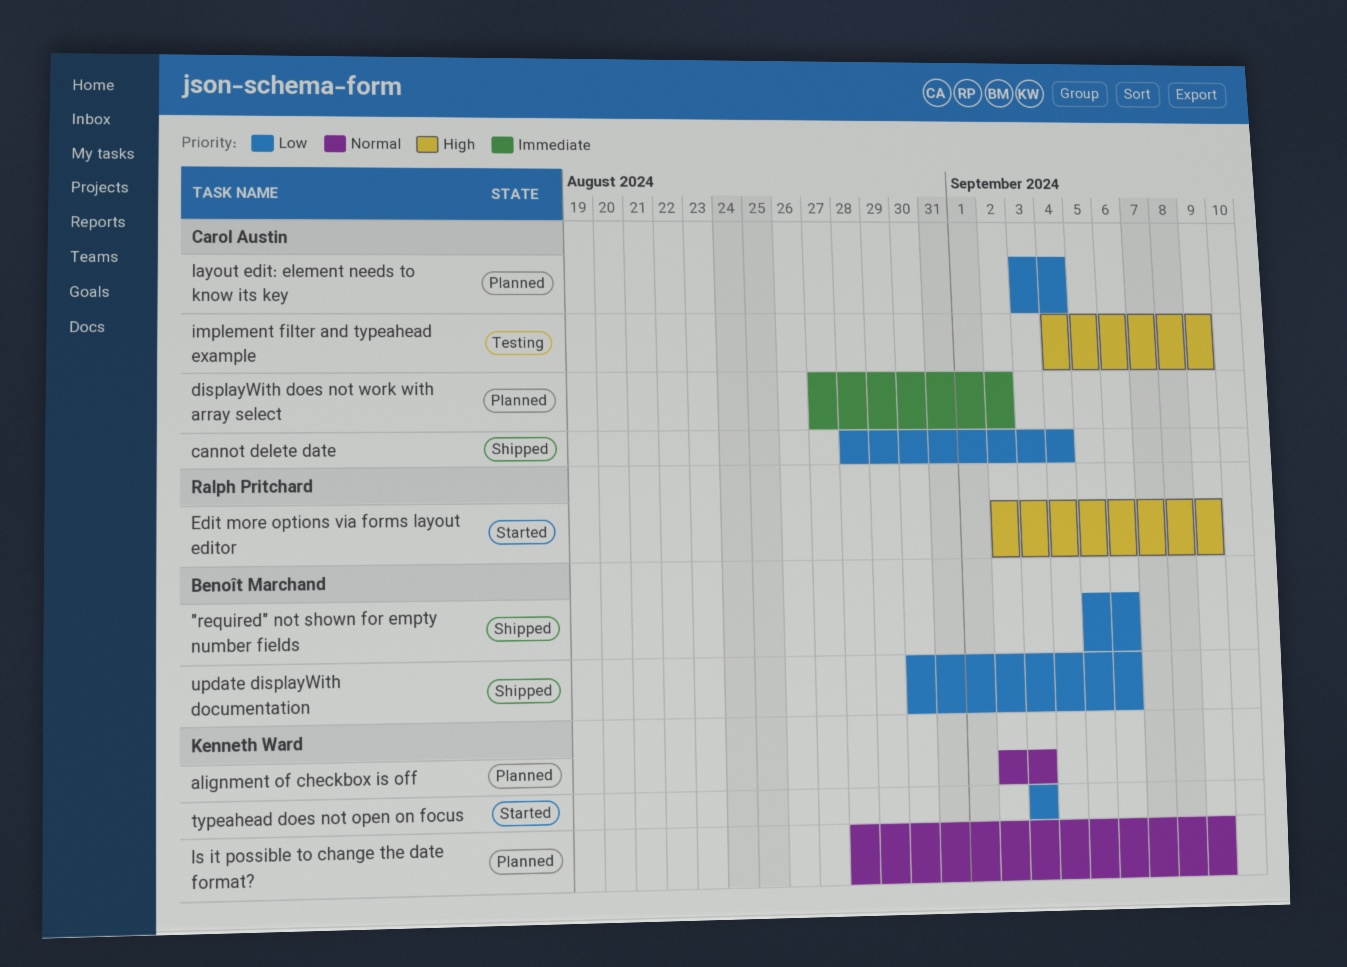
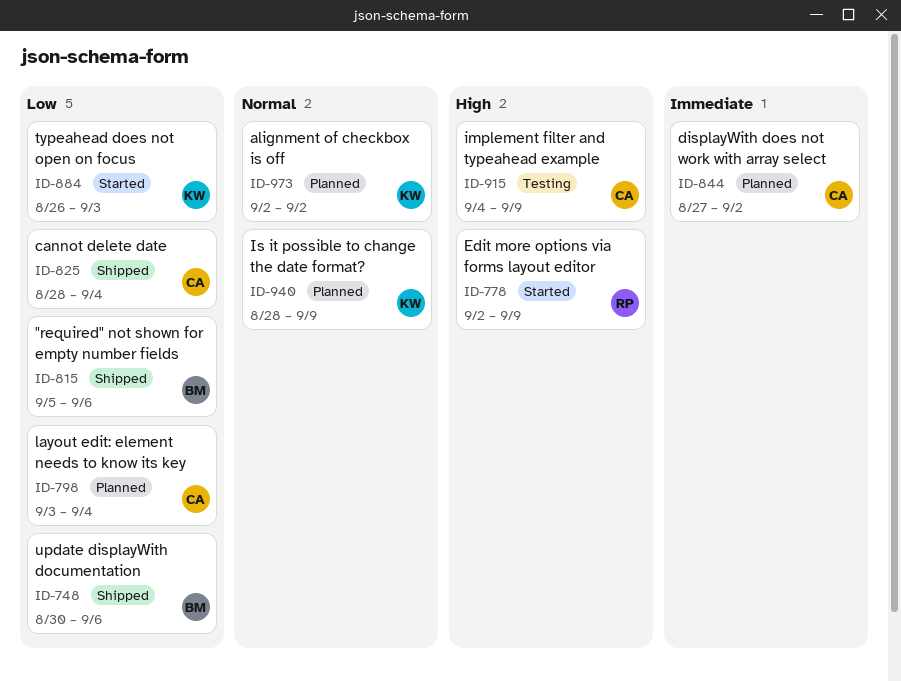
alignment of checkbox is off, due: Sep 3 -> Sep 2
typeahead does not open on focus, start: Sep 3 -> Aug 26

